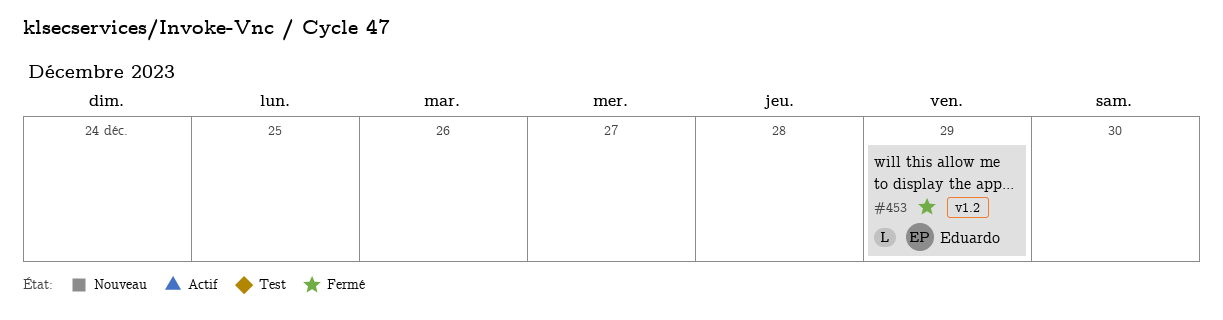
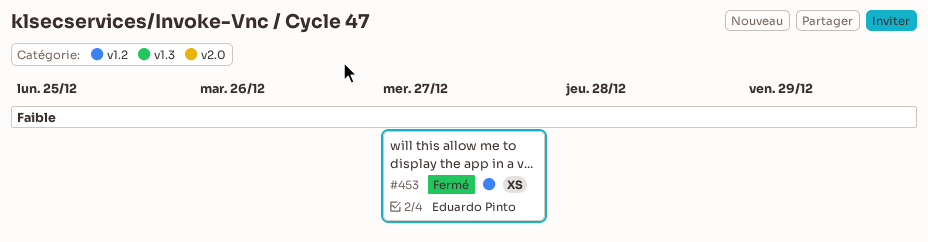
#453, estimate: L -> XS
#453, due: Dec 29 -> Dec 27

